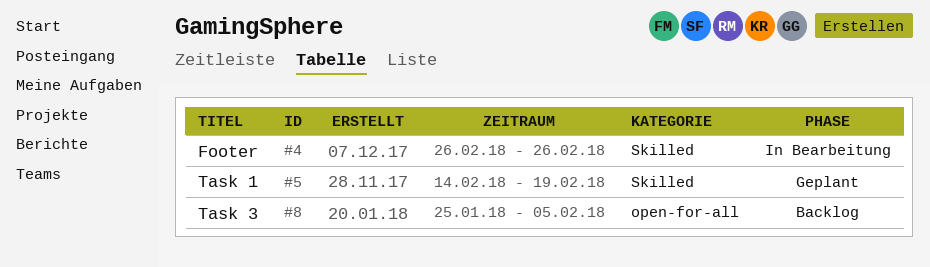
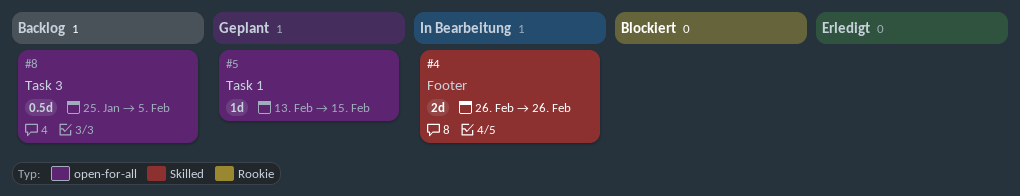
#5, label: Skilled -> open-for-all
#5, start: Feb 14 -> Feb 13
#5, due: Feb 19 -> Feb 15

